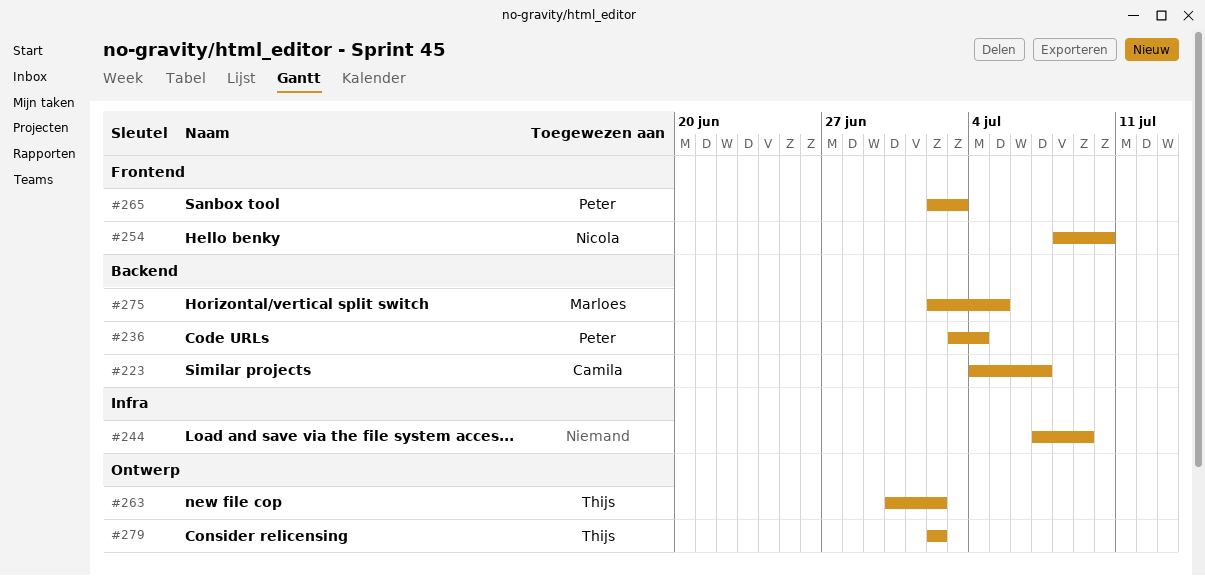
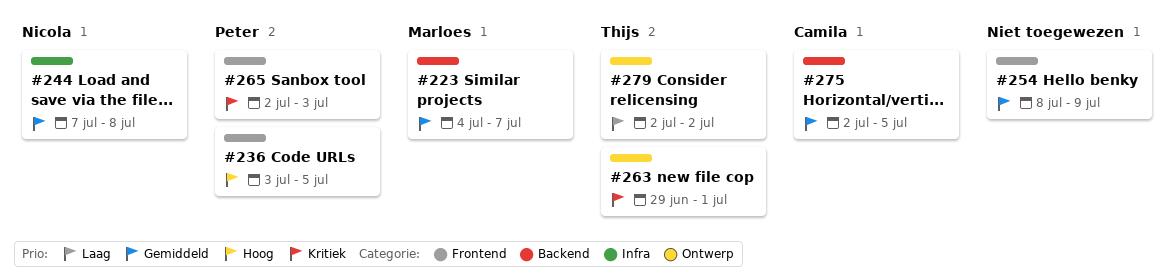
#223, owner: Camila -> Marloes
#236, label: Backend -> Frontend
#236, due: Jul 4 -> Jul 5
#244, owner: none -> Nicola
#244, due: Jul 9 -> Jul 8
#254, owner: Nicola -> none
#254, due: Jul 10 -> Jul 9
#263, start: Jun 30 -> Jun 29
#263, due: Jul 2 -> Jul 1
#275, owner: Marloes -> Camila

